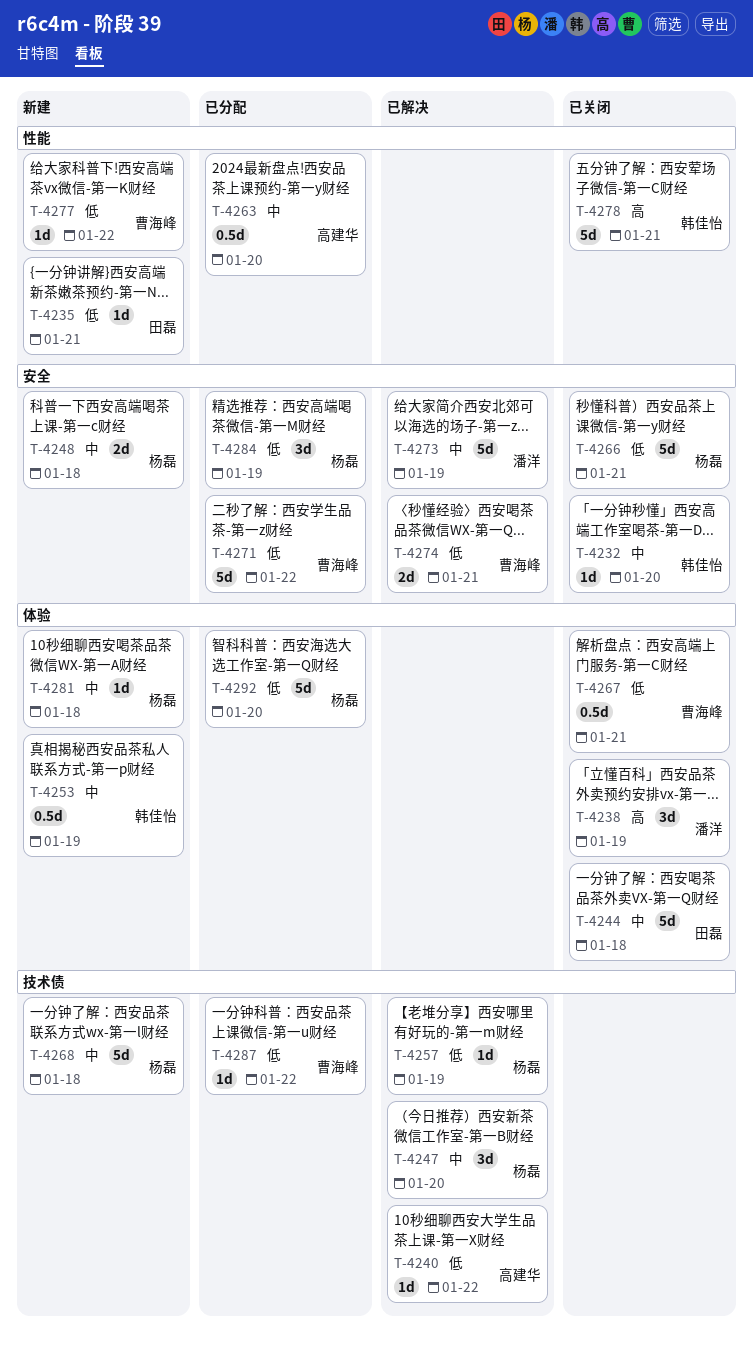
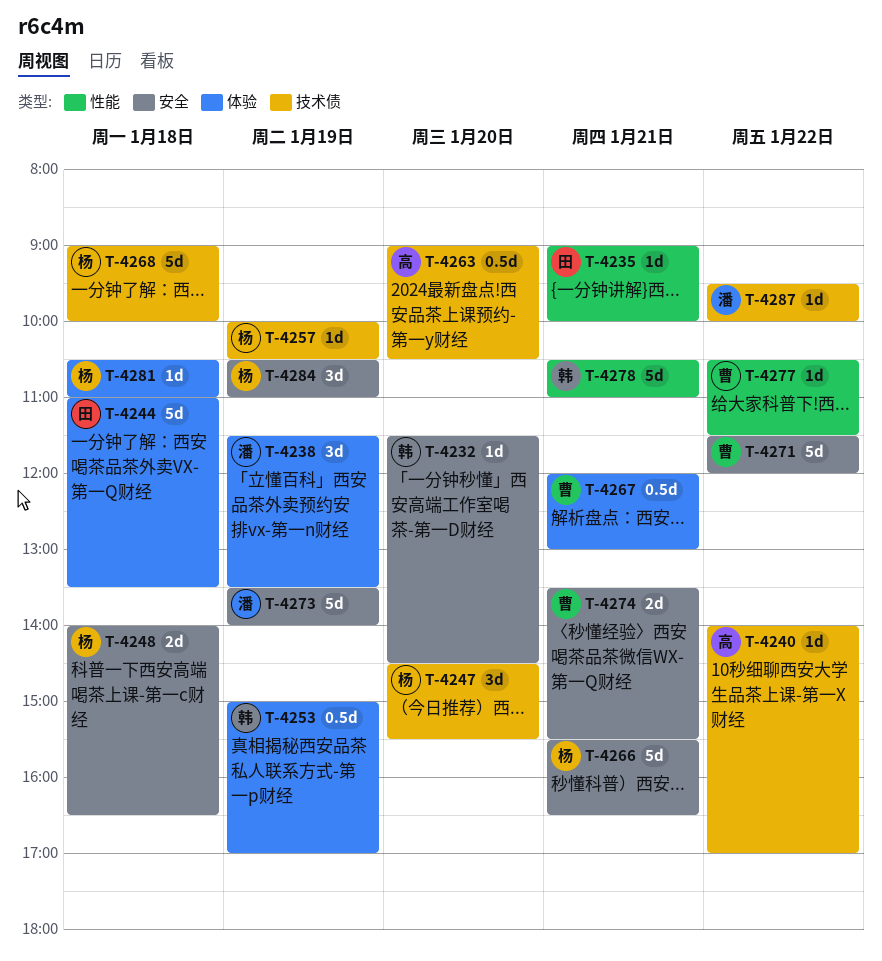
T-4263, label: 性能 -> 技术债
T-4287, owner: 曹海峰 -> 潘洋
T-4292: present -> none

